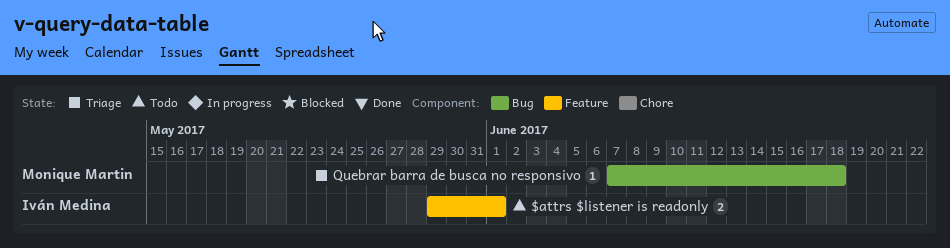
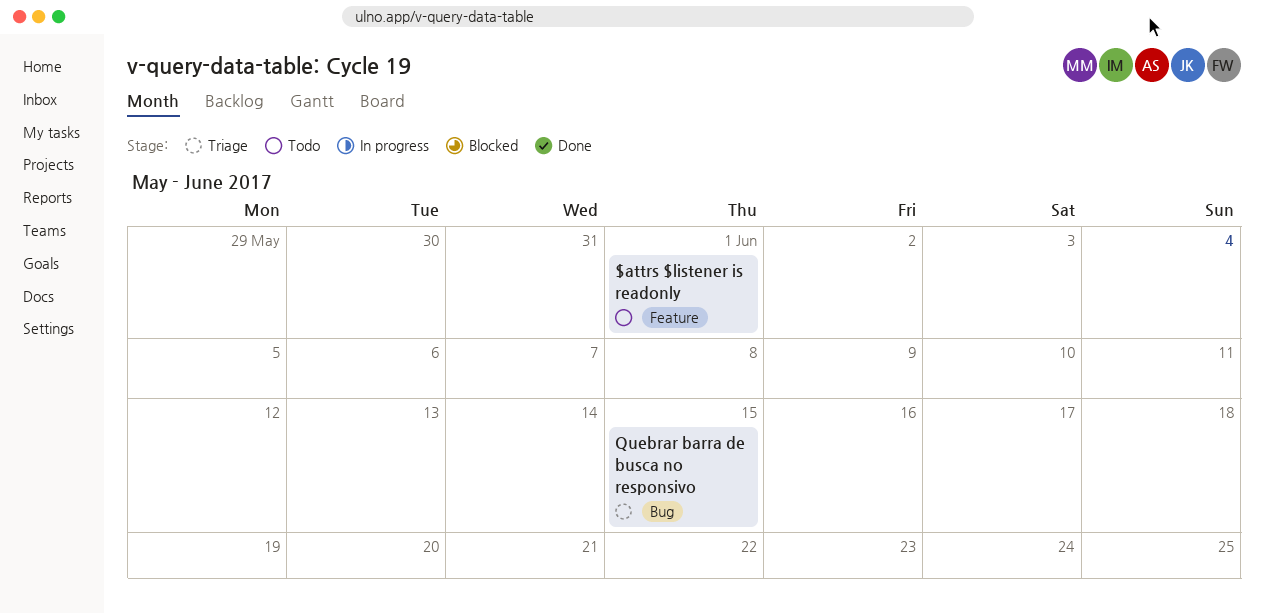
Quebrar barra de busca no responsivo, due: Jun 18 -> Jun 15

